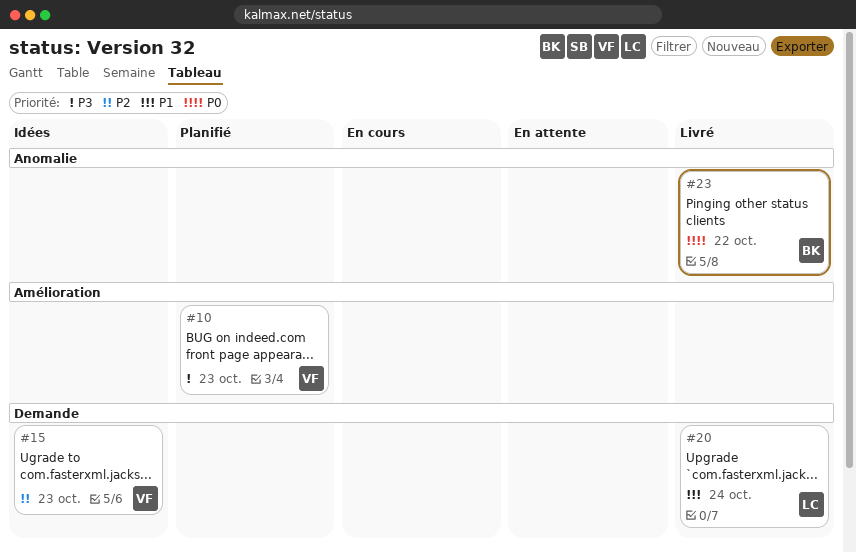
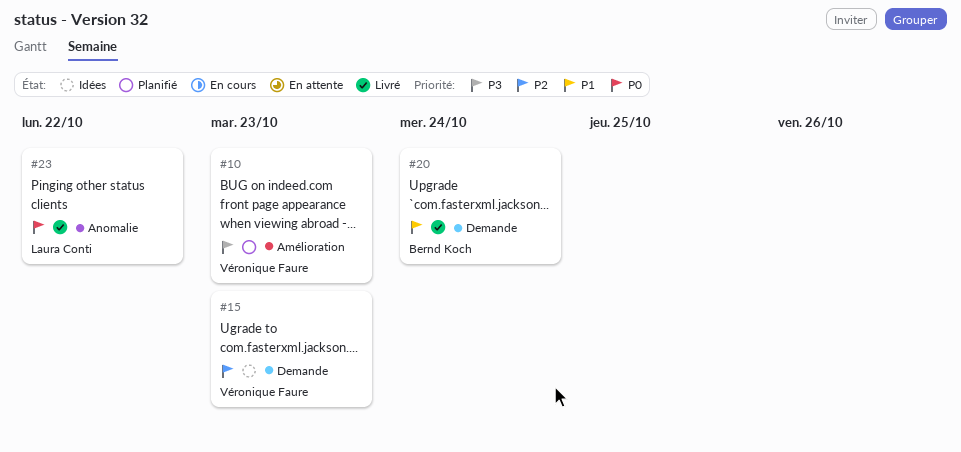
#20, owner: Laura Conti -> Bernd Koch
#23, owner: Bernd Koch -> Laura Conti

